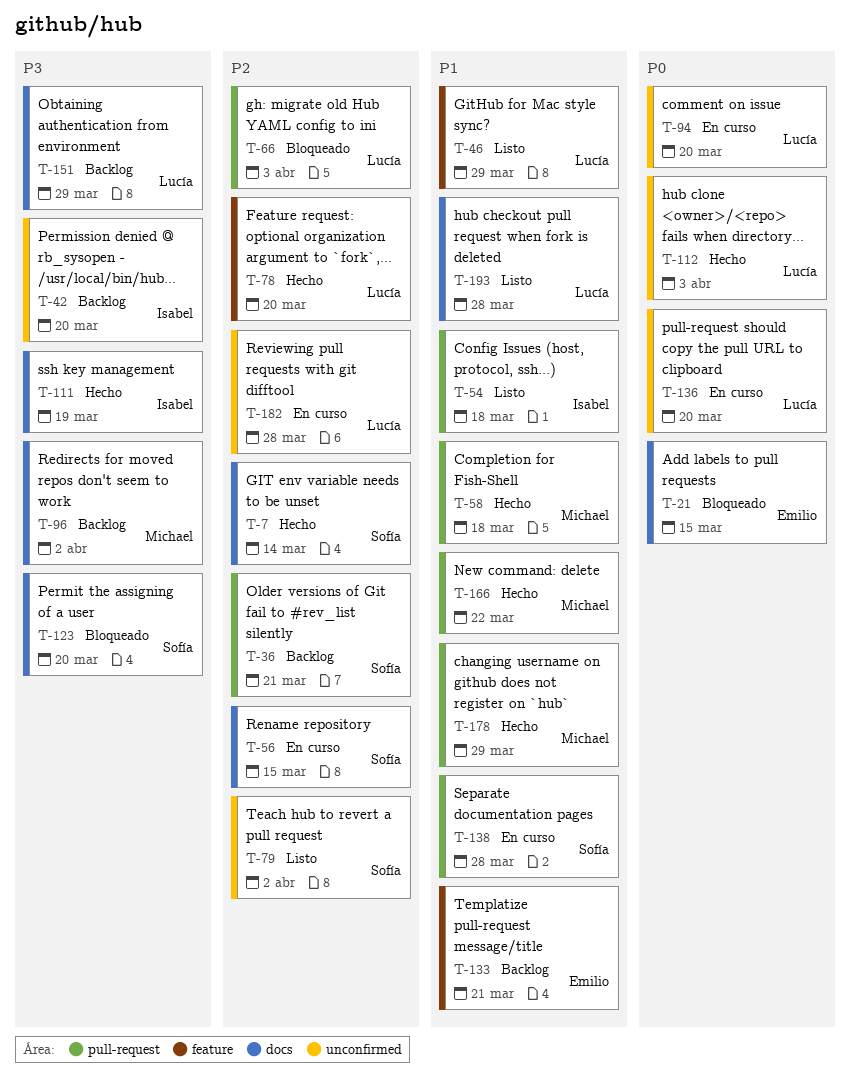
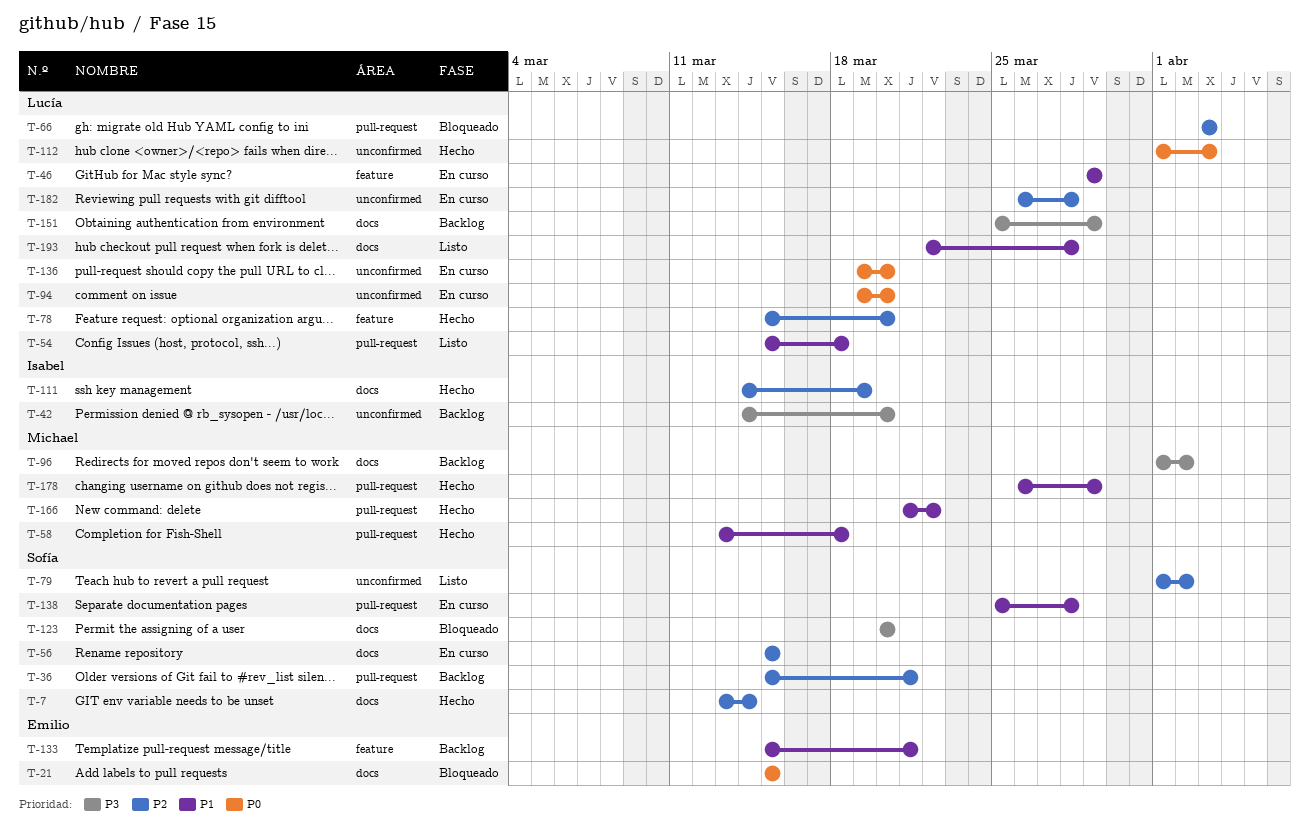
T-46, status: Listo -> En curso
T-54, owner: Isabel -> Lucía
T-111, priority: P3 -> P2

